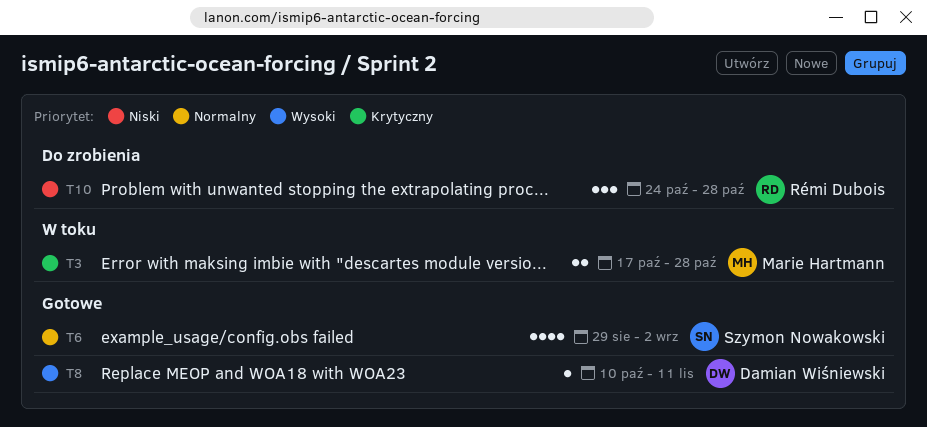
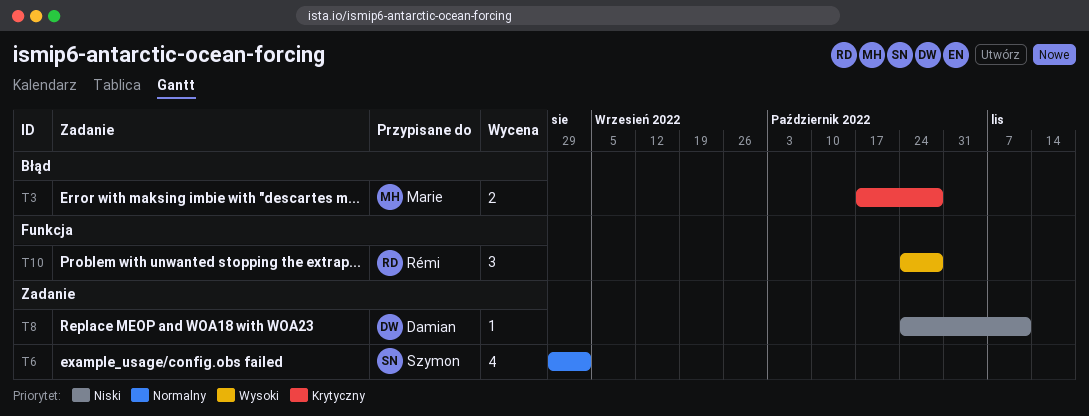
T8, priority: Wysoki -> Niski
T8, start: Oct 10 -> Oct 24
T10, priority: Niski -> Wysoki

